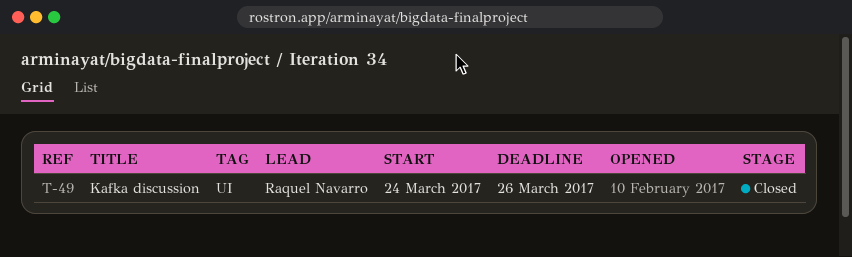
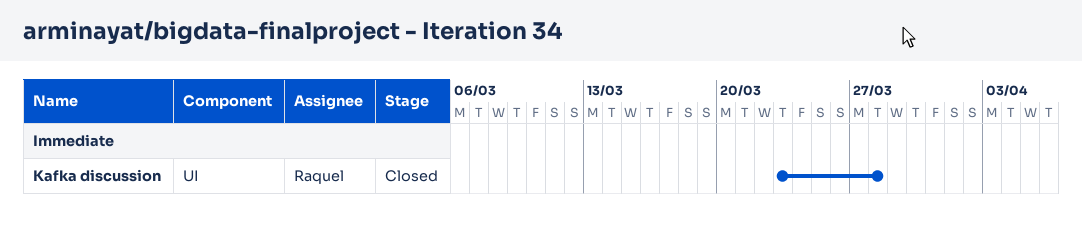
Kafka discussion, start: Mar 24 -> Mar 23
Kafka discussion, due: Mar 26 -> Mar 28

